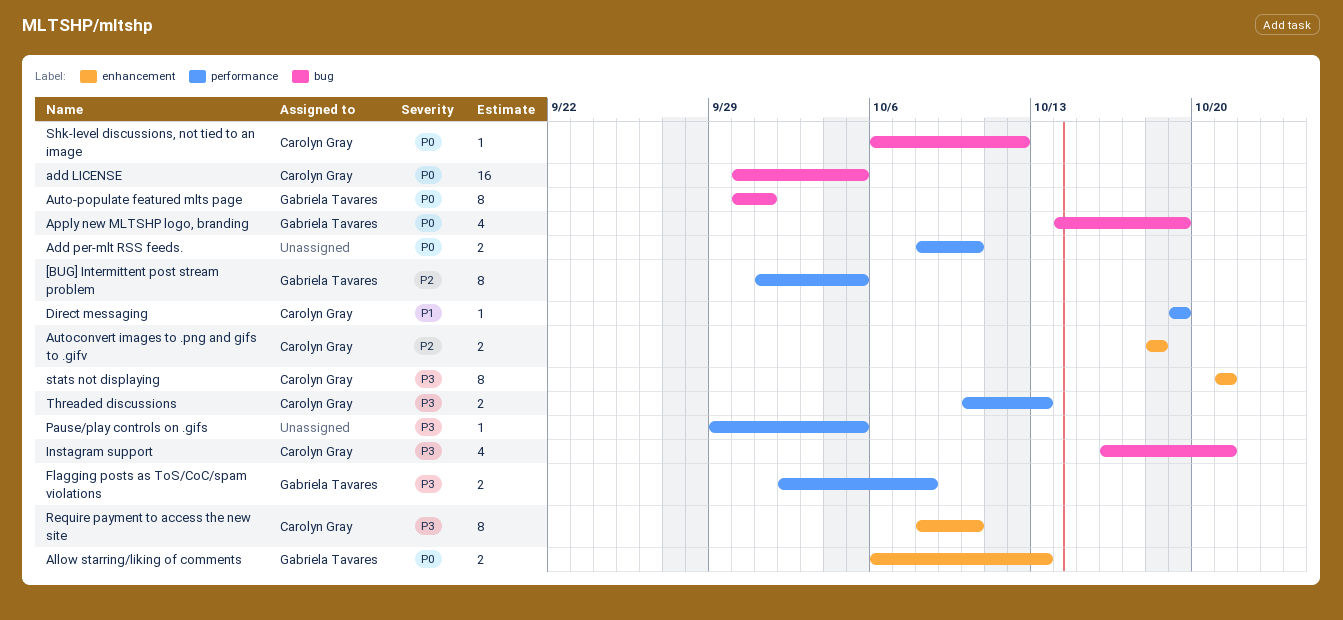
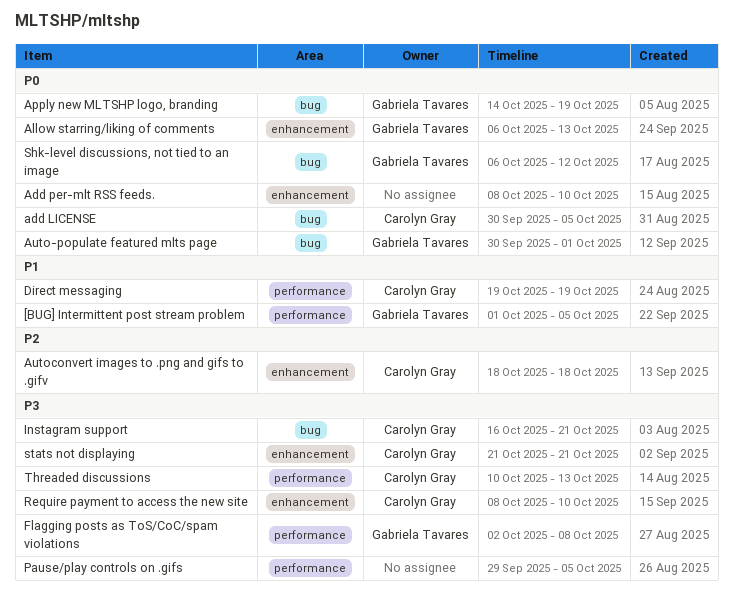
[BUG] Intermittent post stream problem, priority: P2 -> P1
Add per-mlt RSS feeds., label: performance -> enhancement
Shk-level discussions, not tied to an image, owner: Carolyn Gray -> Gabriela Tavares

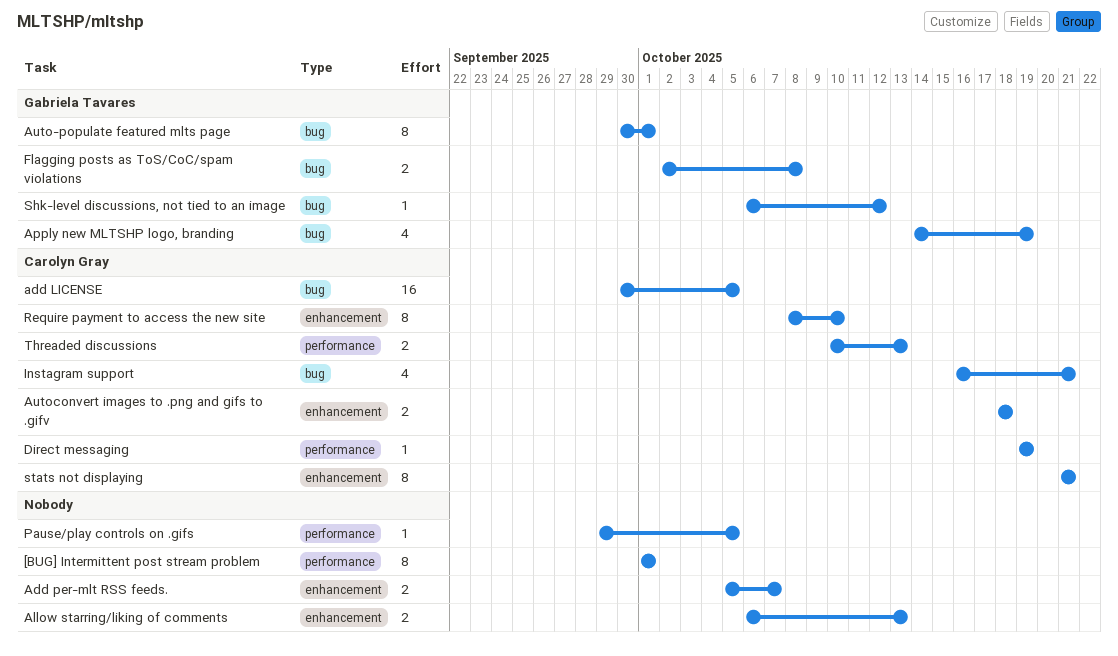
[BUG] Intermittent post stream problem, owner: Gabriela Tavares -> none
[BUG] Intermittent post stream problem, due: Oct 5 -> Oct 1
Add per-mlt RSS feeds., start: Oct 8 -> Oct 5
Add per-mlt RSS feeds., due: Oct 10 -> Oct 7
Allow starring/liking of comments, owner: Gabriela Tavares -> none
Flagging posts as ToS/CoC/spam violations, label: performance -> bug

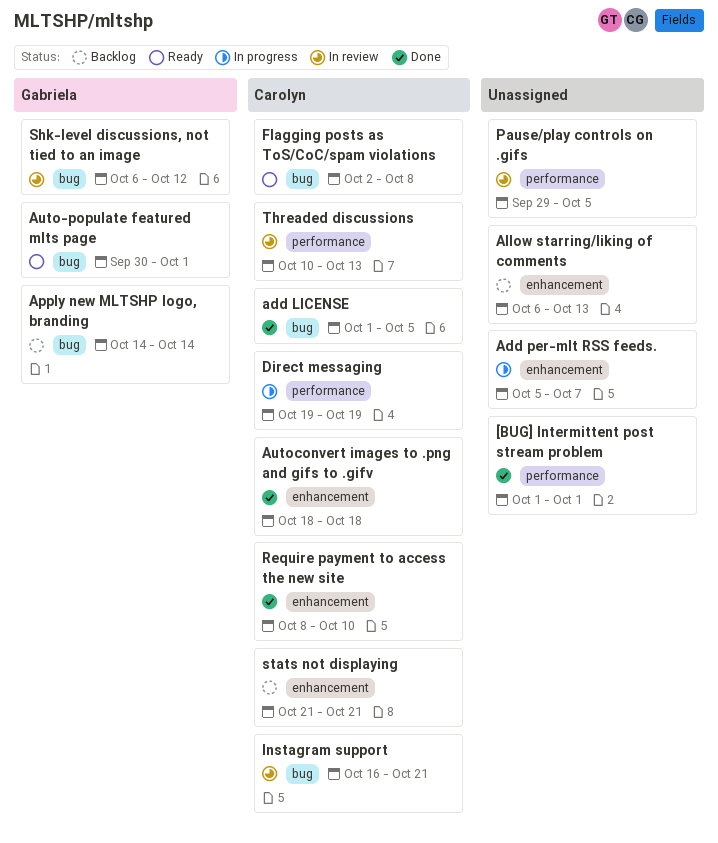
add LICENSE, start: Sep 30 -> Oct 1
Apply new MLTSHP logo, branding, due: Oct 19 -> Oct 14
Flagging posts as ToS/CoC/spam violations, owner: Gabriela Tavares -> Carolyn Gray

